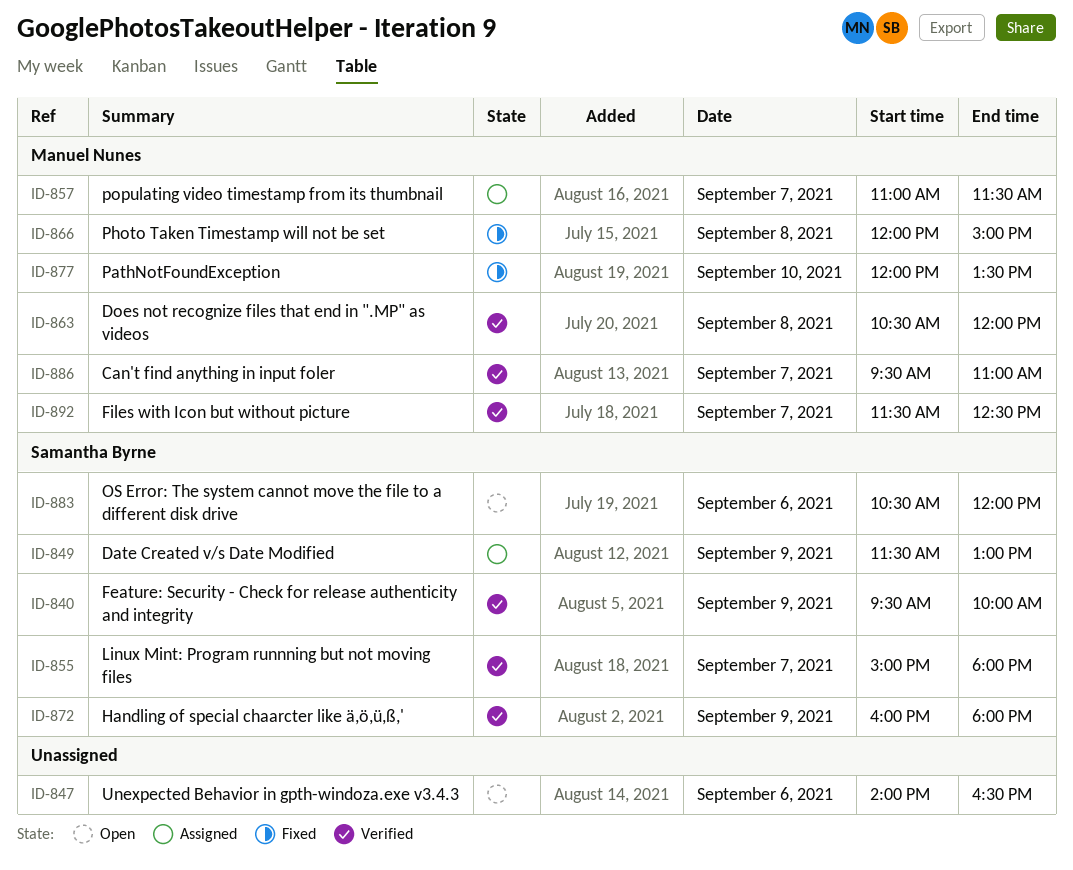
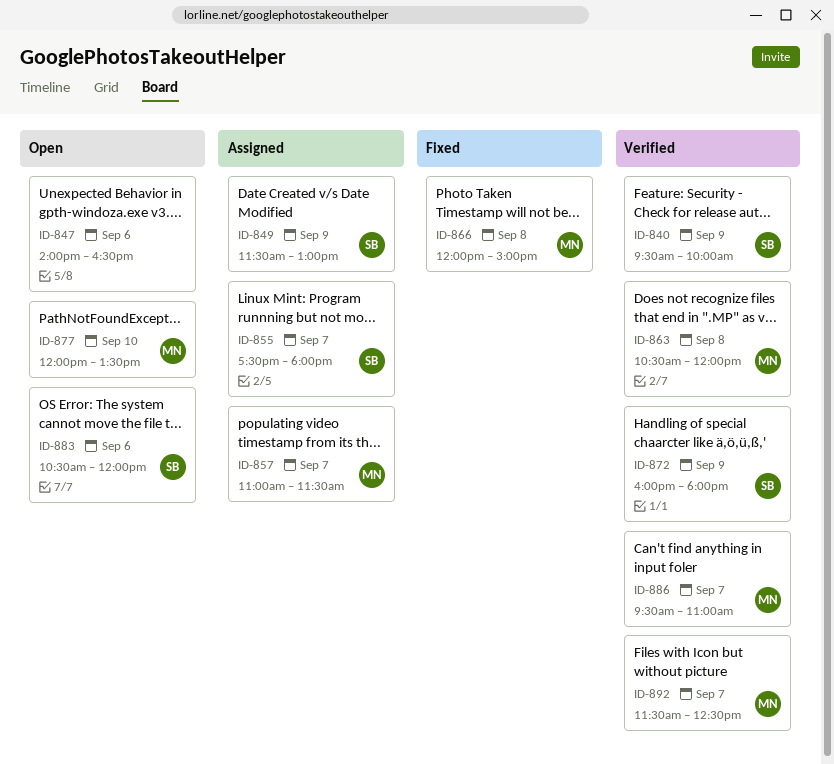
ID-855, status: Verified -> Assigned
ID-855, begins: 15:00 -> 17:30
ID-877, status: Fixed -> Open

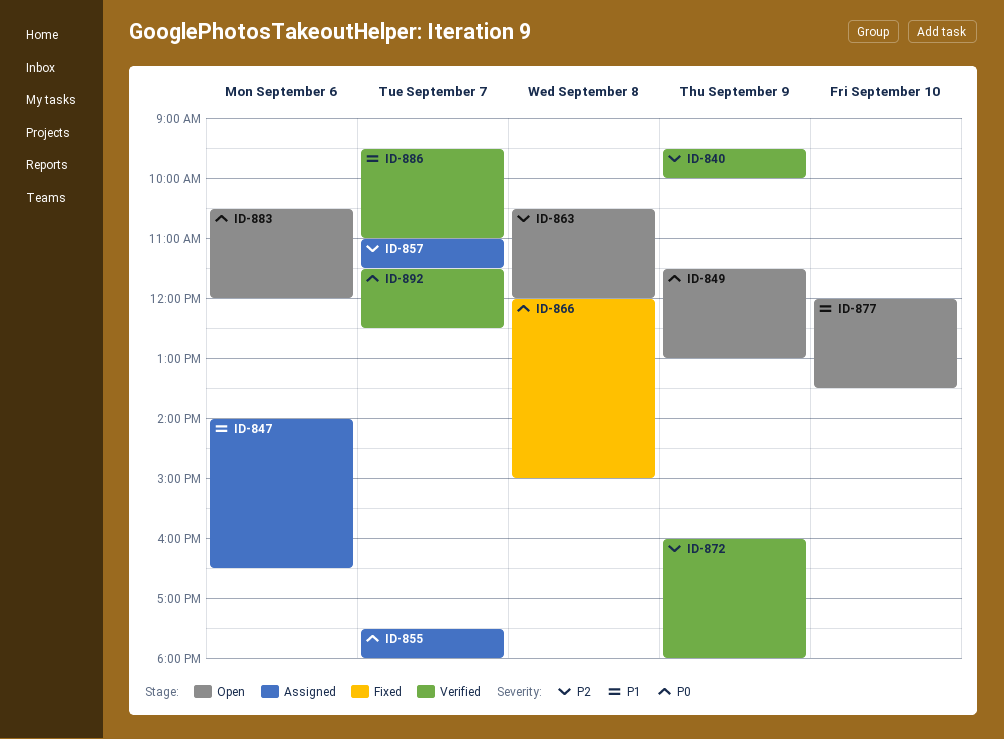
ID-847, status: Open -> Assigned
ID-849, status: Assigned -> Open
ID-863, status: Verified -> Open

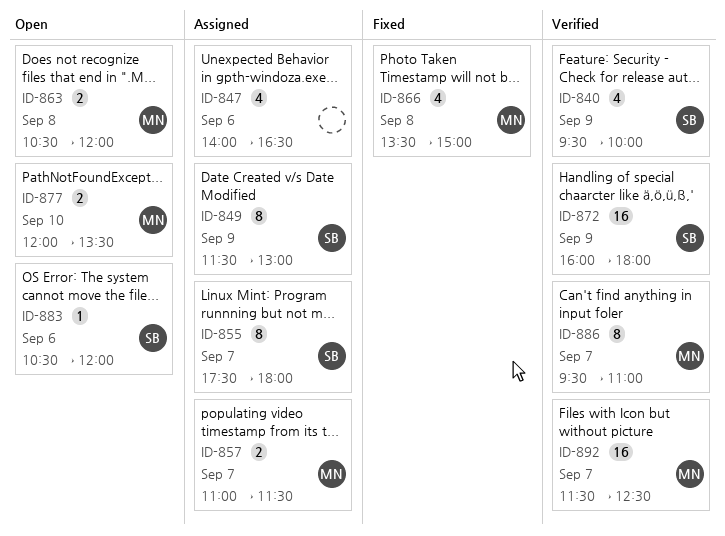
ID-849, status: Open -> Assigned
ID-866, begins: 12:00 -> 13:30

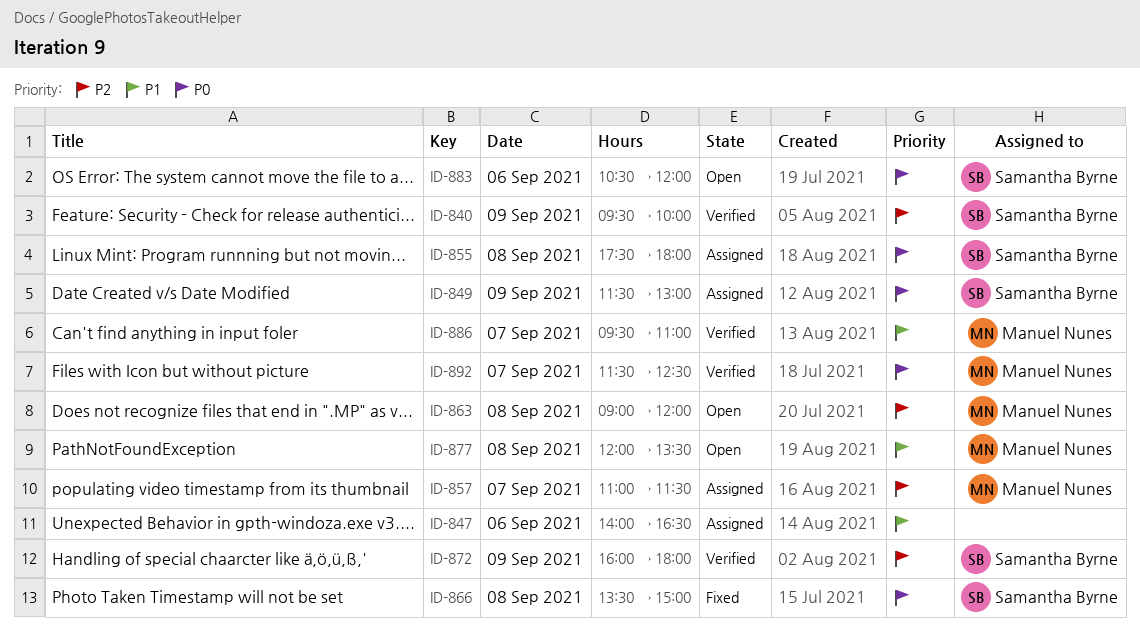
ID-855, day: Sep 7 -> Sep 8
ID-863, begins: 10:30 -> 09:00
ID-866, owner: Manuel Nunes -> Samantha Byrne
ID-877, day: Sep 10 -> Sep 8

